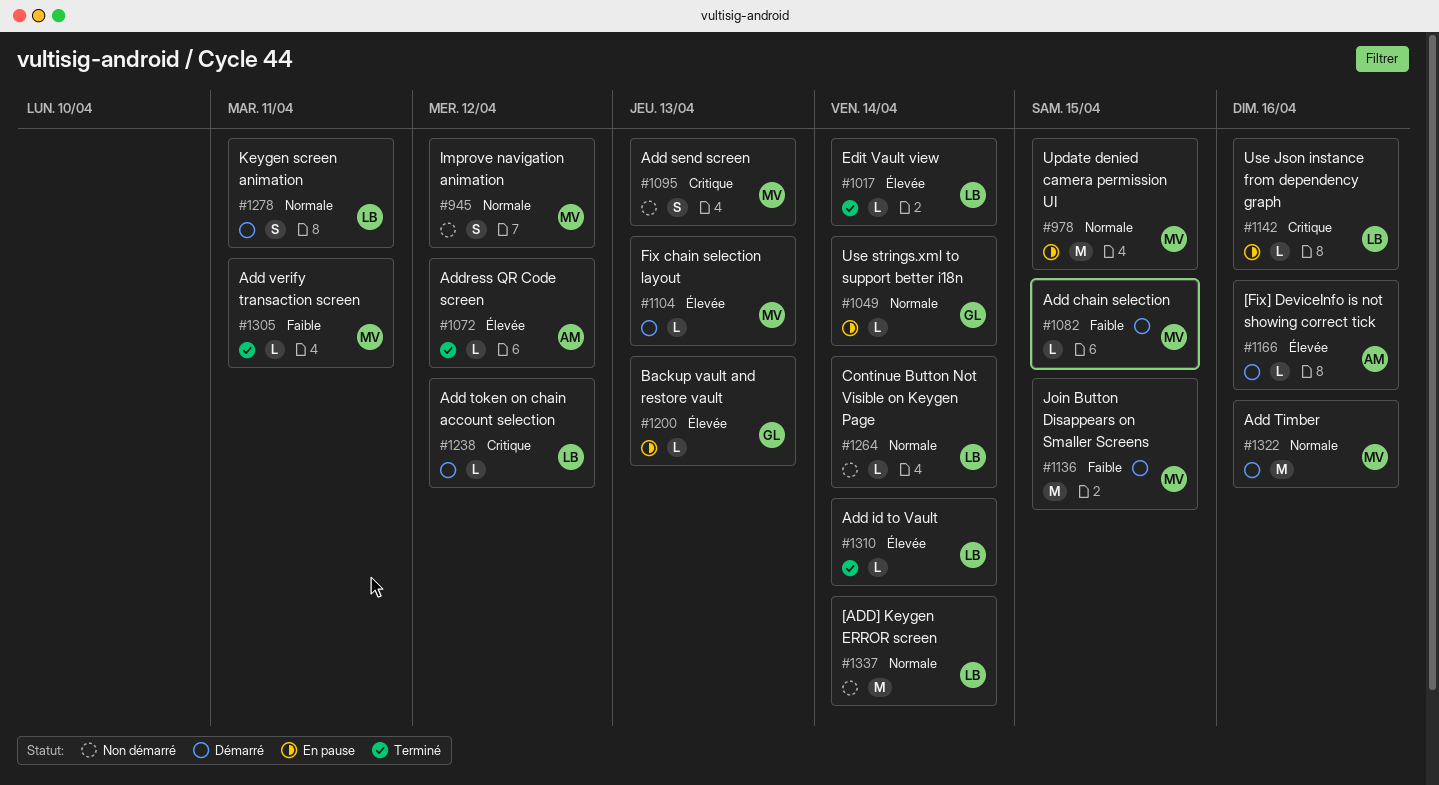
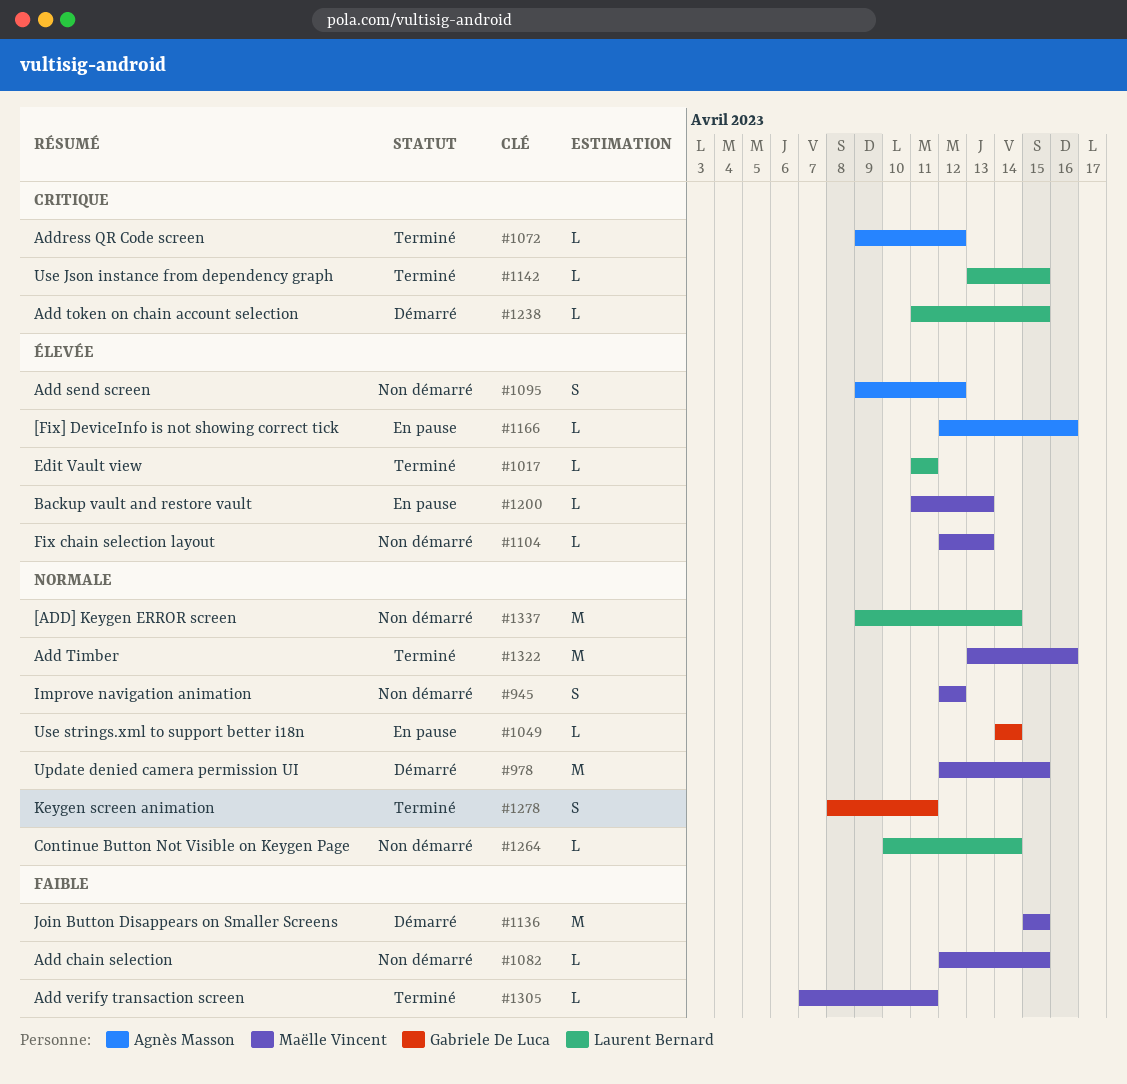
#978, status: En pause -> Démarré
#1017, due: Apr 14 -> Apr 11
#1072, priority: Élevée -> Critique
#1082, status: Démarré -> Non démarré
#1095, owner: Maëlle Vincent -> Agnès Masson
#1095, priority: Critique -> Élevée
#1095, due: Apr 13 -> Apr 12
#1104, status: Démarré -> Non démarré
#1142, status: En pause -> Terminé
#1142, due: Apr 16 -> Apr 15
#1166, status: Démarré -> En pause
#1200, owner: Gabriele De Luca -> Maëlle Vincent
#1238, due: Apr 12 -> Apr 15
#1278, status: Démarré -> Terminé
#1278, owner: Laurent Bernard -> Gabriele De Luca
#1310: present -> none
#1322, status: Démarré -> Terminé

